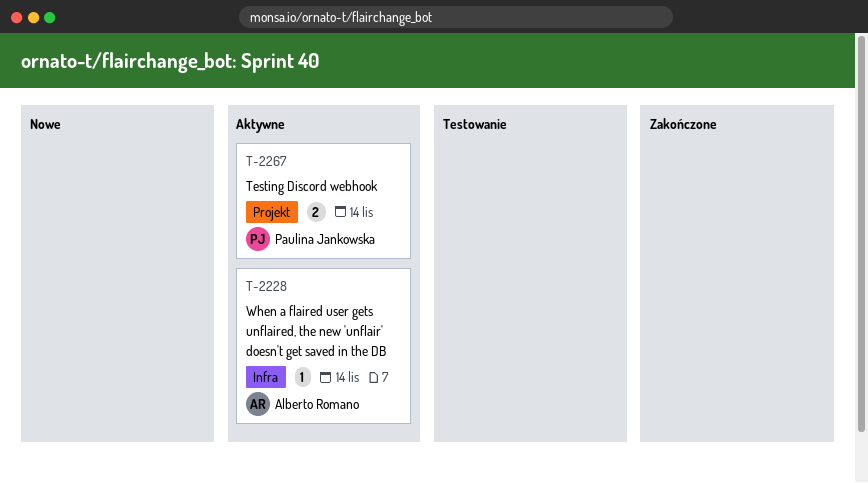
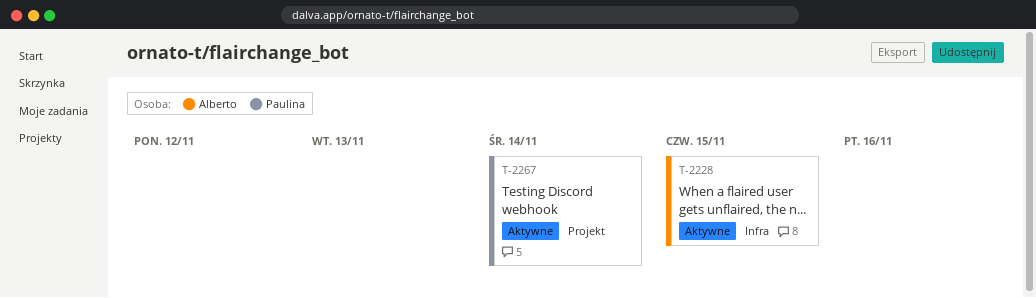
T-2228, due: Nov 14 -> Nov 15

